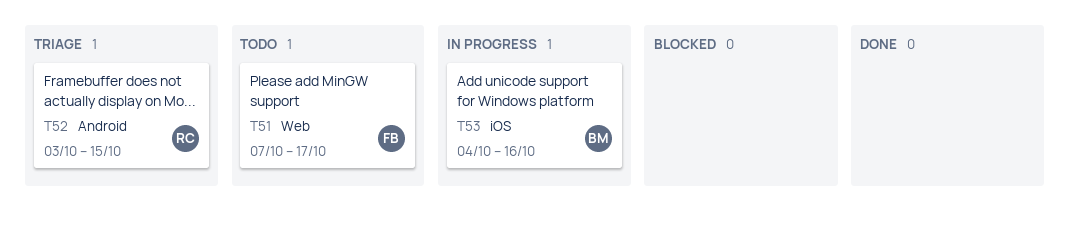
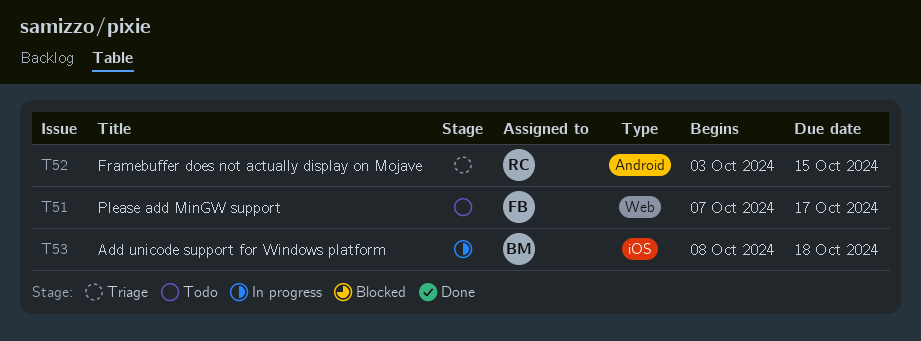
T53, start: Oct 4 -> Oct 8
T53, due: Oct 16 -> Oct 18

